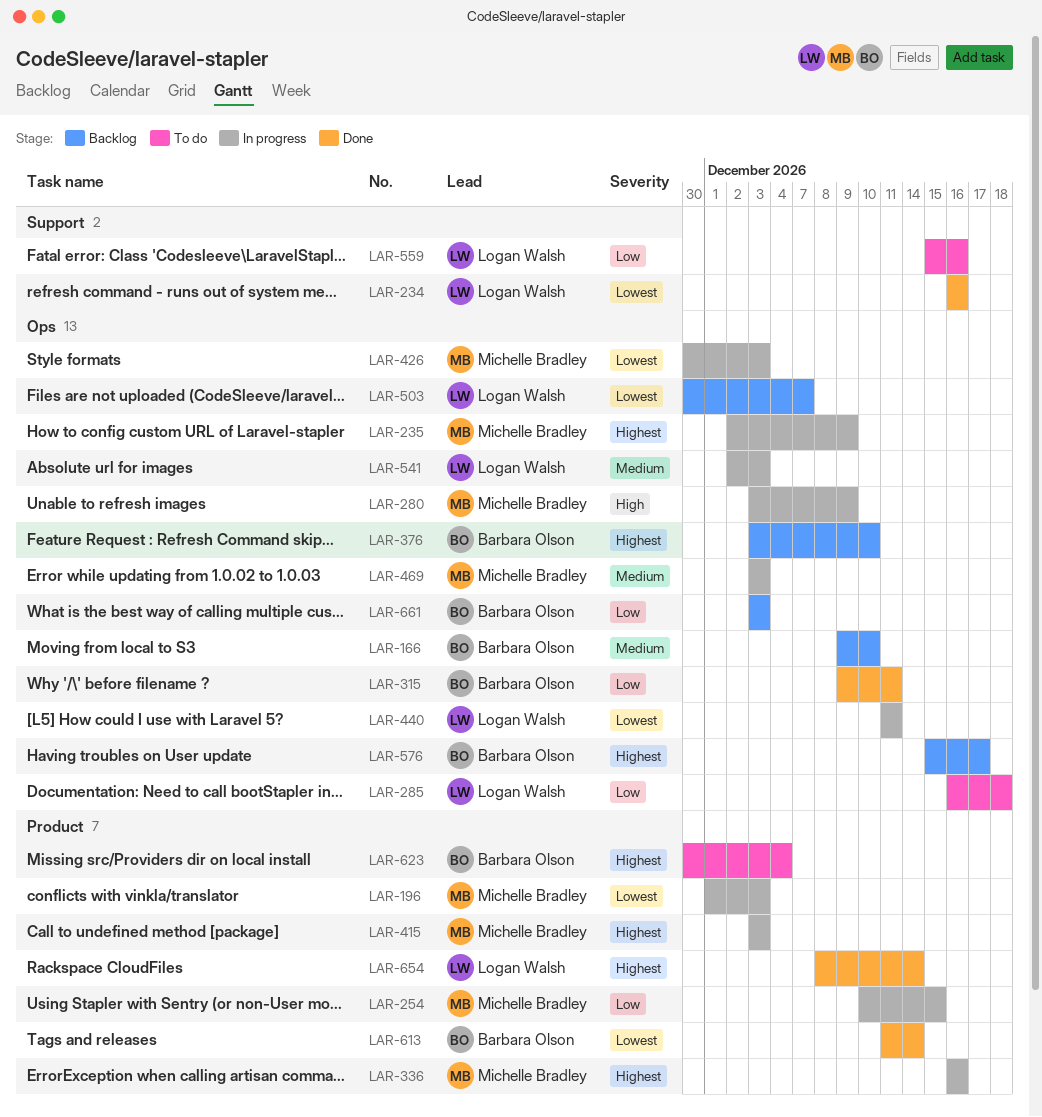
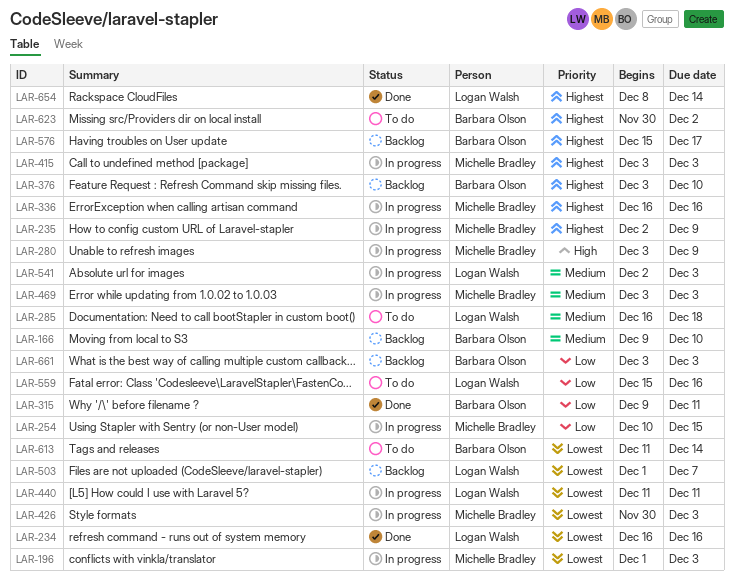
LAR-285, priority: Low -> Medium
LAR-503, start: Nov 30 -> Dec 1
LAR-613, status: Done -> To do
LAR-623, due: Dec 4 -> Dec 2

